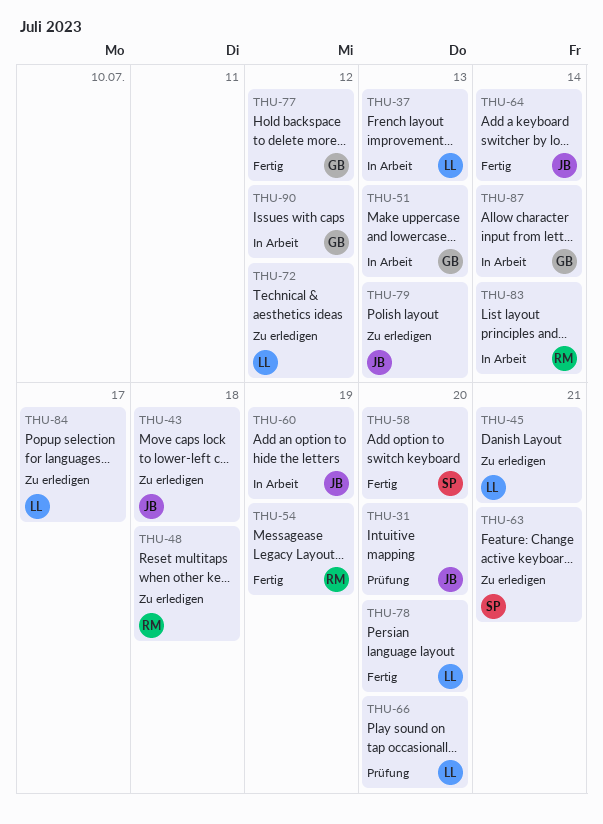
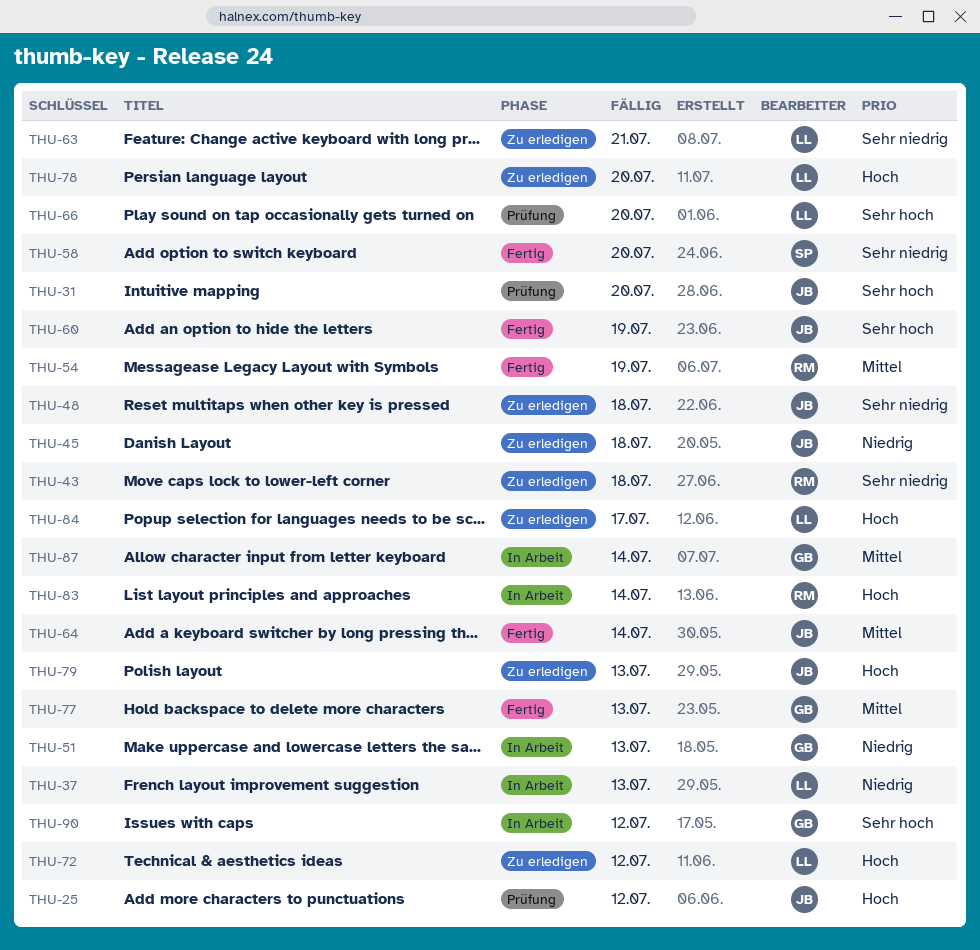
THU-25: none -> present
THU-43, owner: JB -> RM
THU-45, owner: LL -> JB
THU-45, due: Jul 21 -> Jul 18
THU-48, owner: RM -> JB
THU-60, status: In Arbeit -> Fertig
THU-63, owner: SP -> LL
THU-77, due: Jul 12 -> Jul 13
THU-78, status: Fertig -> Zu erledigen

